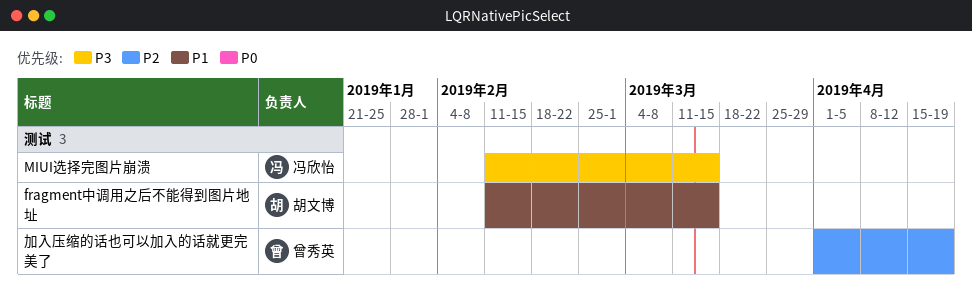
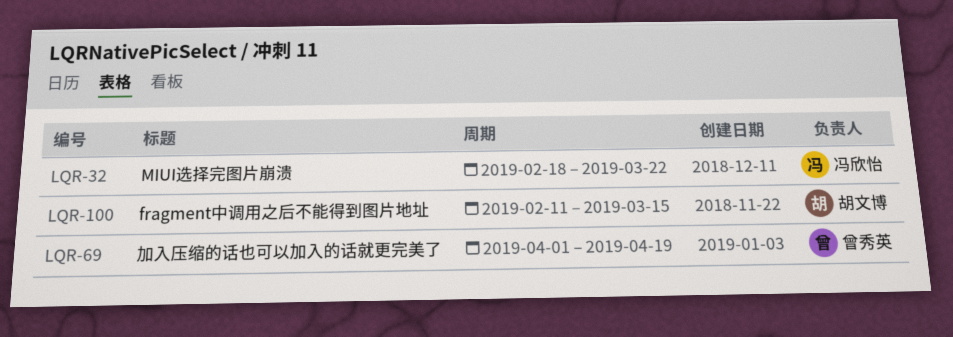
MIUI选择完图片崩溃, start: Feb 11 -> Feb 18
MIUI选择完图片崩溃, due: Mar 15 -> Mar 22

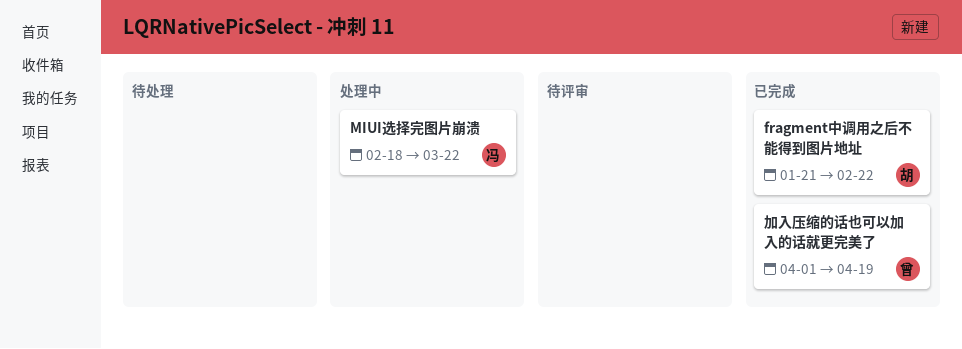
fragment中调用之后不能得到图片地址, start: Feb 11 -> Jan 21
fragment中调用之后不能得到图片地址, due: Mar 15 -> Feb 22

